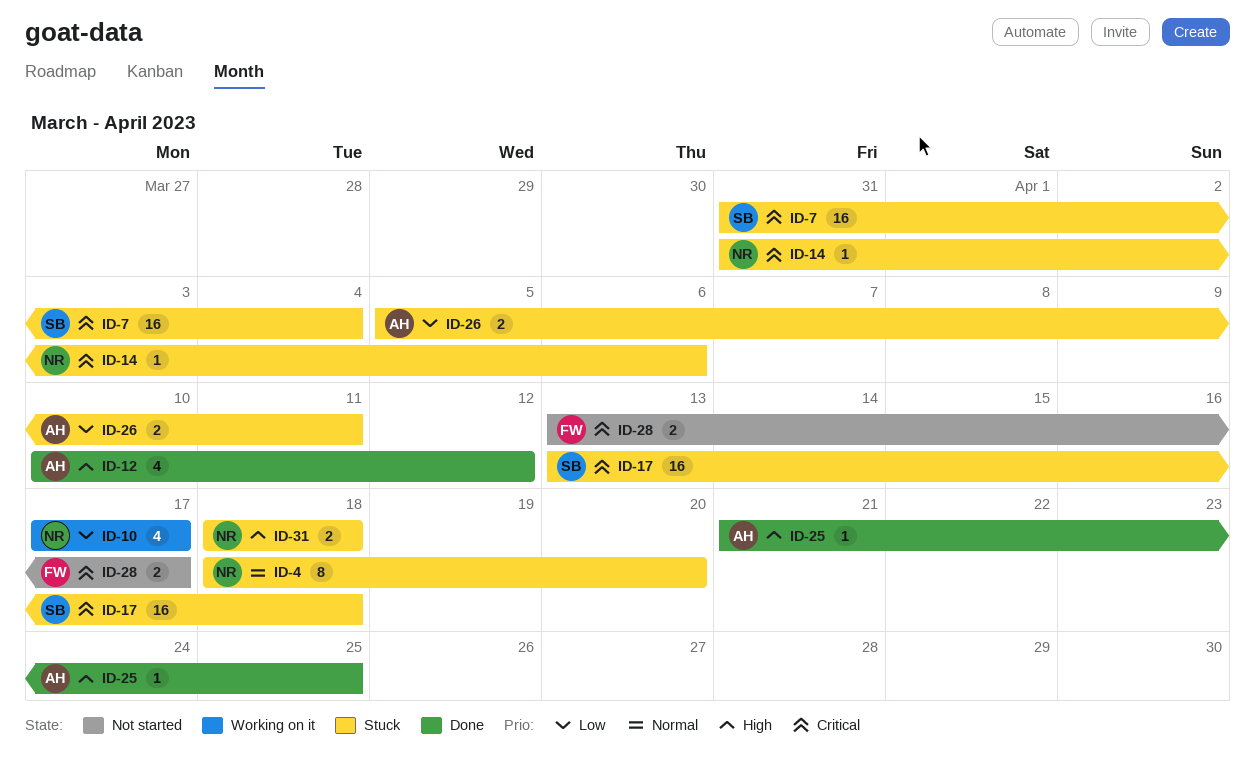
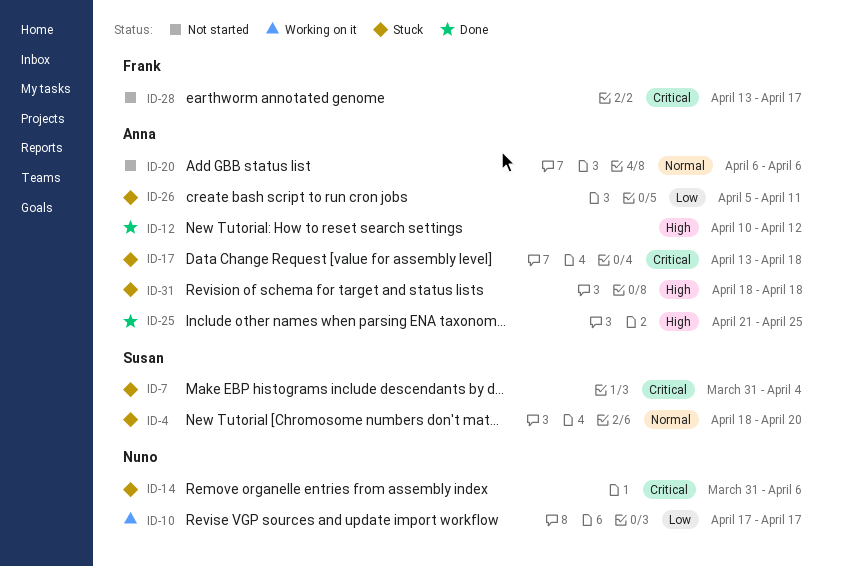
ID-4, owner: Nuno -> Susan
ID-17, owner: Susan -> Anna
ID-20: none -> present
ID-31, owner: Nuno -> Anna

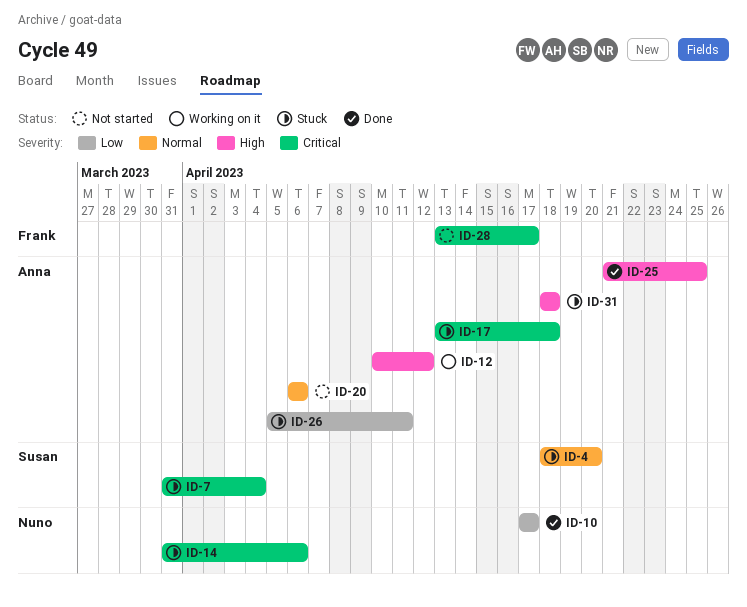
ID-10, status: Working on it -> Done
ID-12, status: Done -> Working on it

